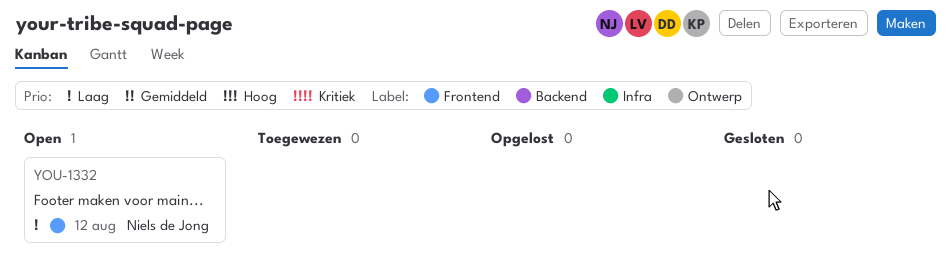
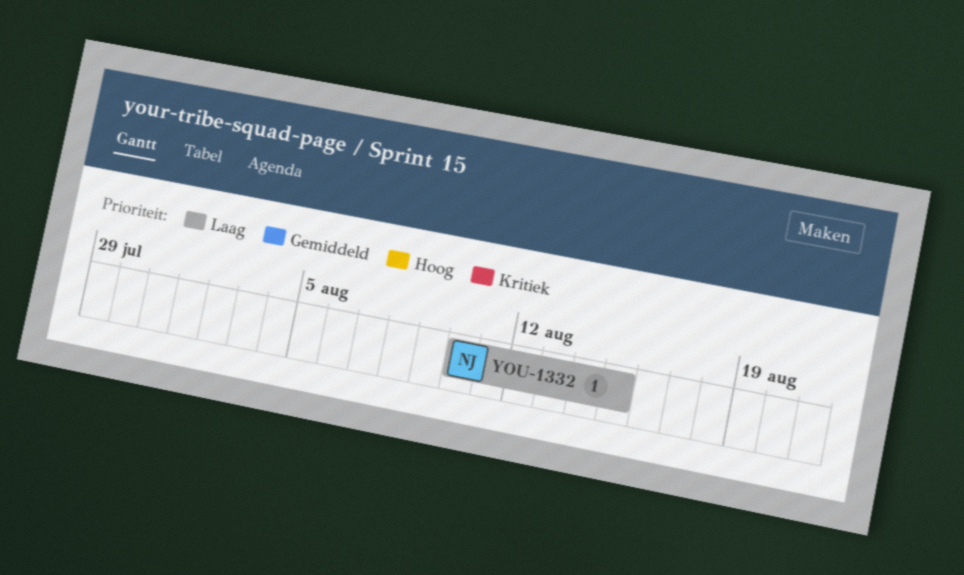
YOU-1332, due: Aug 12 -> Aug 15

